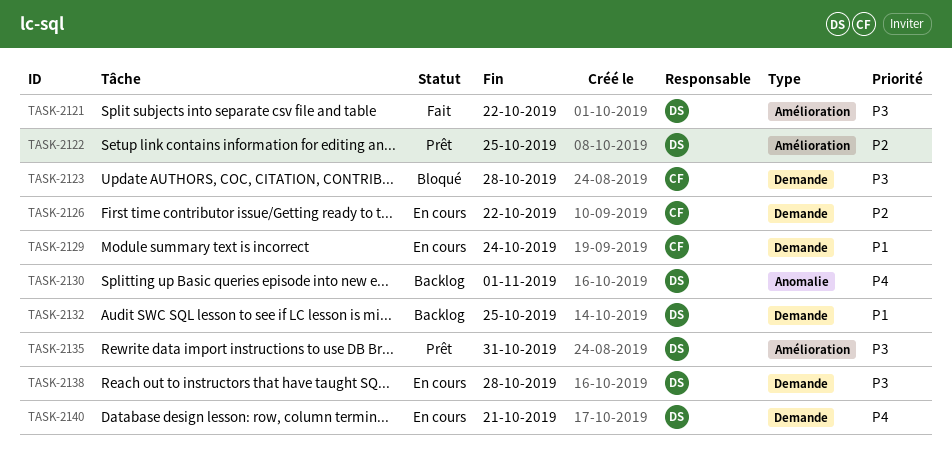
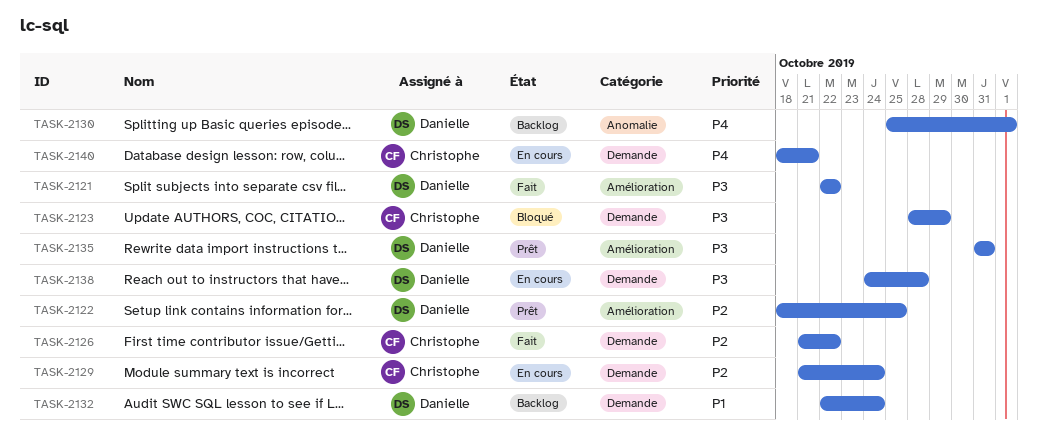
TASK-2123, due: Oct 28 -> Oct 29
TASK-2126, status: En cours -> Fait
TASK-2129, priority: P1 -> P2
TASK-2132, due: Oct 25 -> Oct 24
TASK-2140, owner: Danielle -> Christophe

